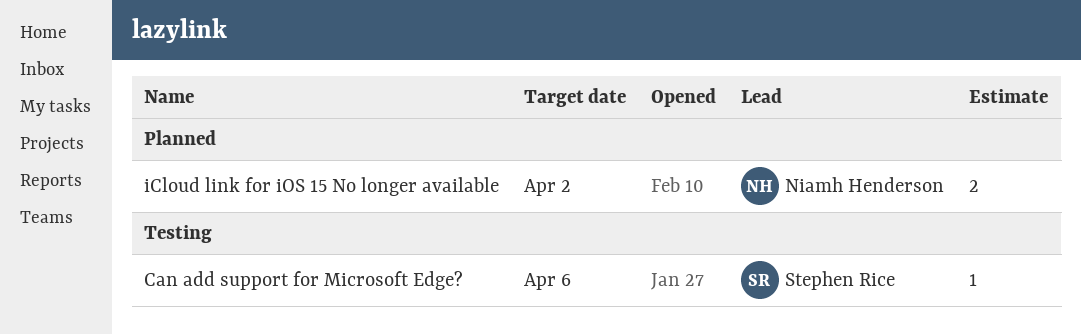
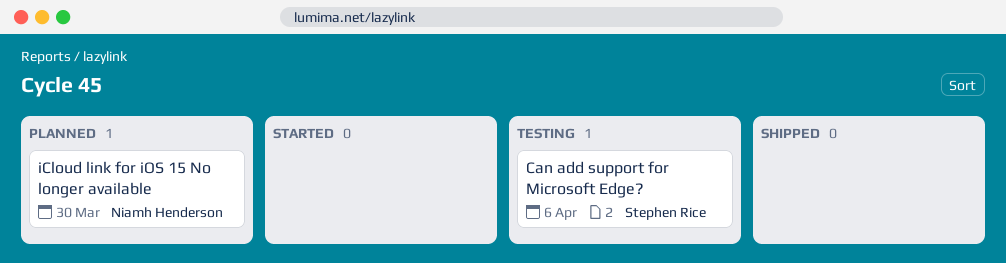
iCloud link for iOS 15 No longer available, due: Apr 2 -> Mar 30

